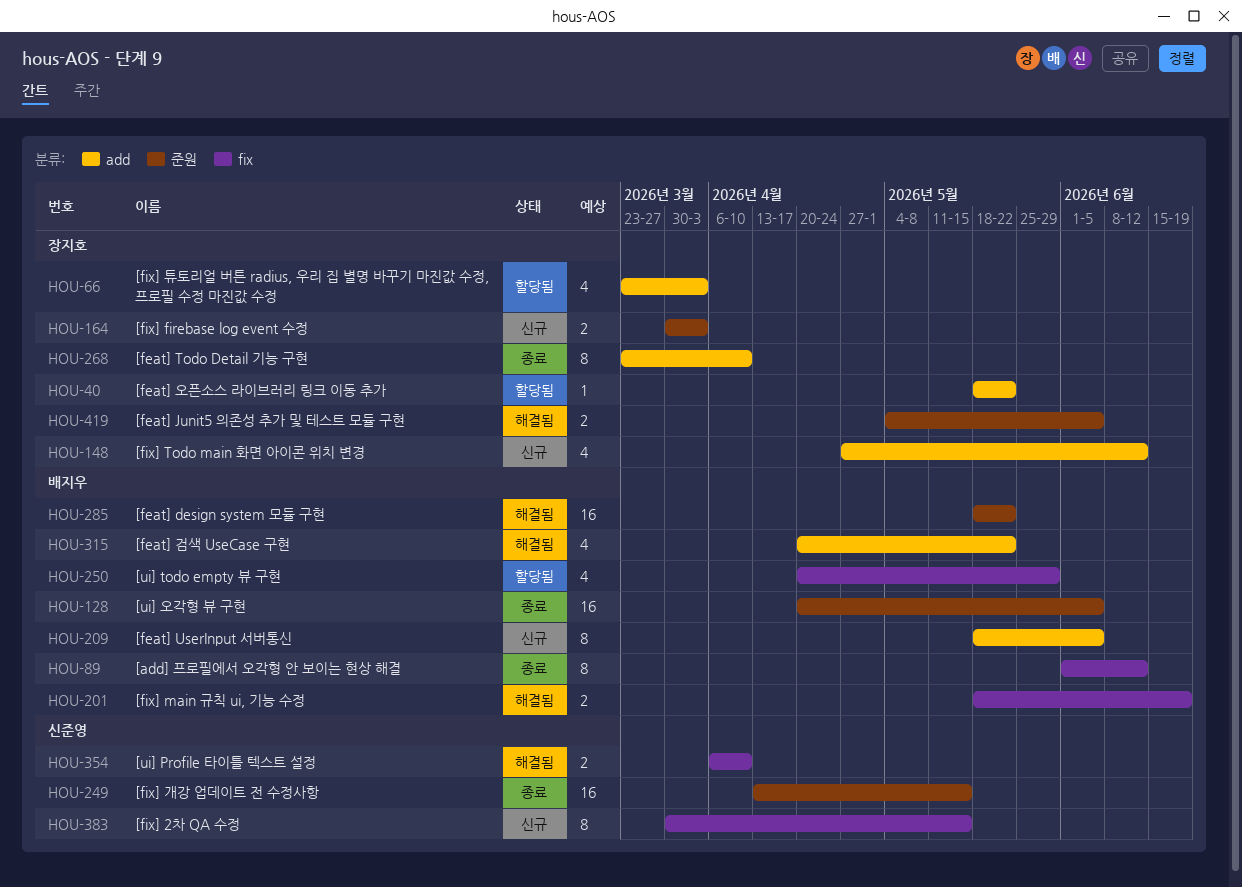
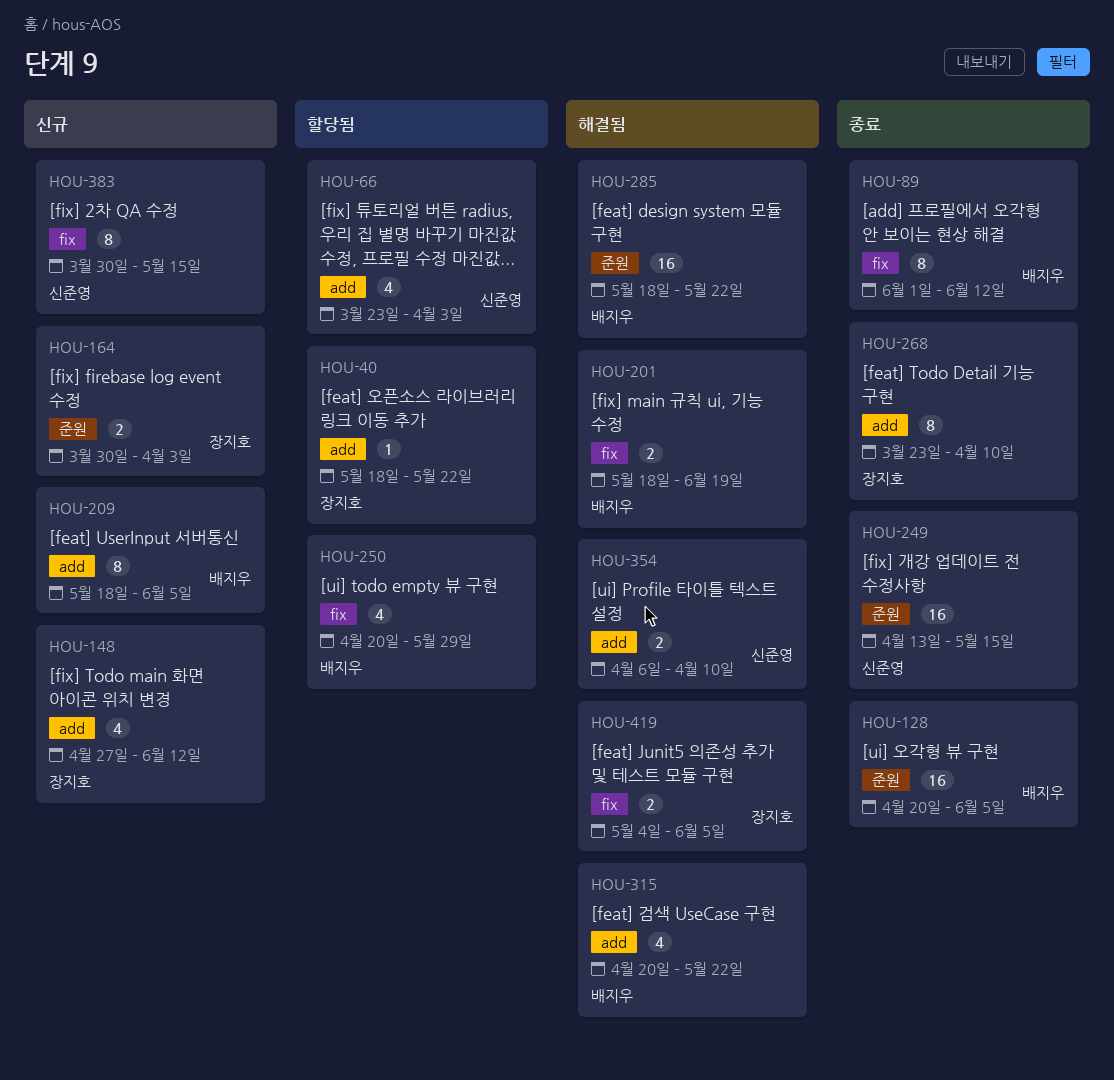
HOU-66, owner: 장지호 -> 신준영
HOU-354, label: fix -> add
HOU-419, label: 준원 -> fix

